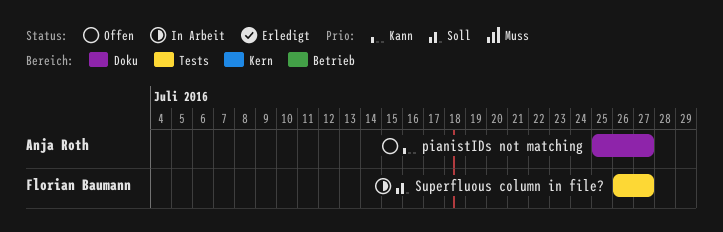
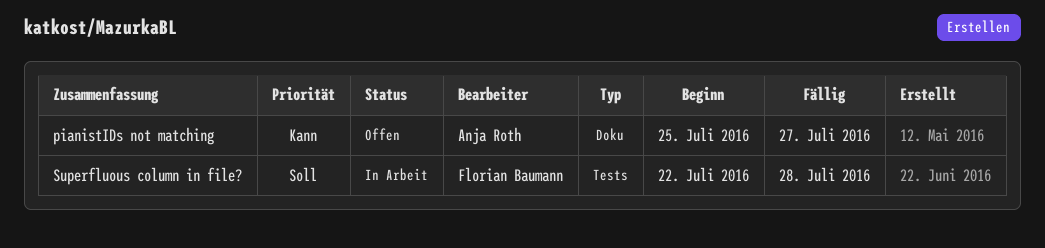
Superfluous column in file?, start: Jul 26 -> Jul 22
Superfluous column in file?, due: Jul 27 -> Jul 28

